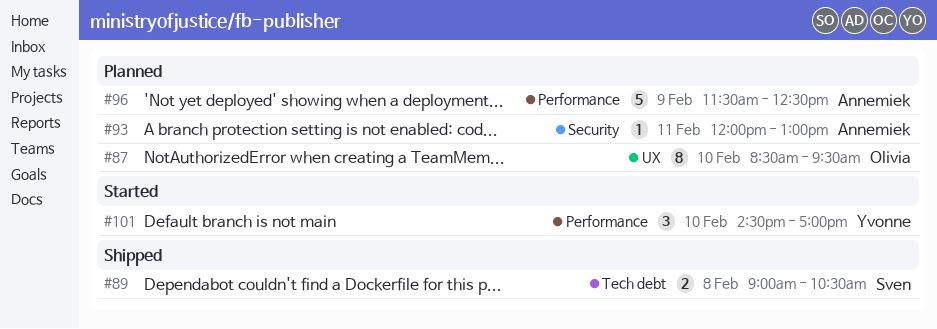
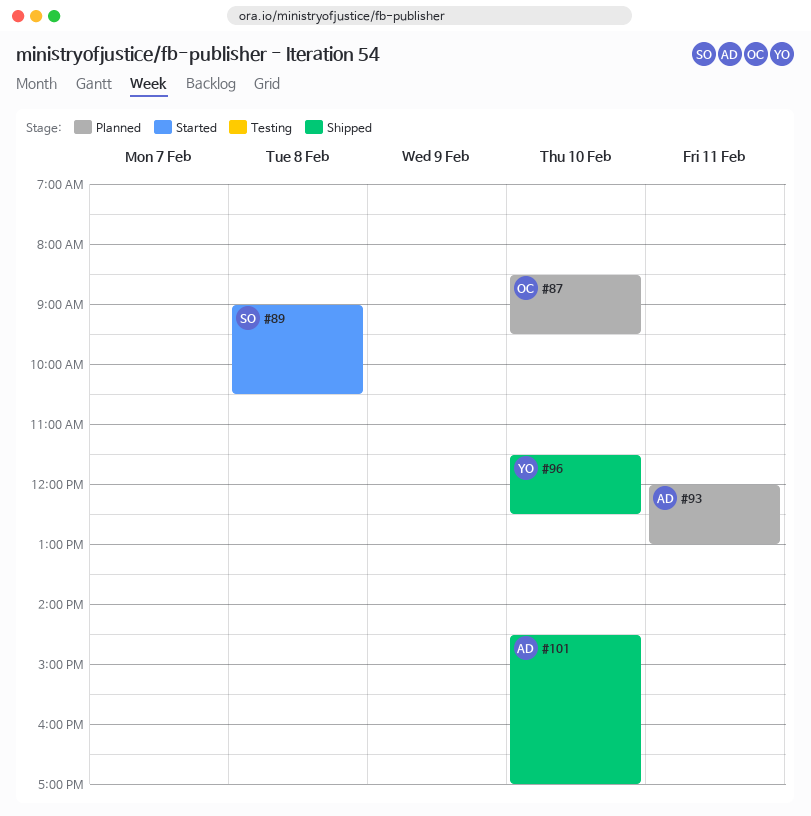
#89, status: Shipped -> Started
#96, status: Planned -> Shipped
#96, owner: Annemiek -> Yvonne
#96, day: Feb 9 -> Feb 10
#101, status: Started -> Shipped
#101, owner: Yvonne -> Annemiek

